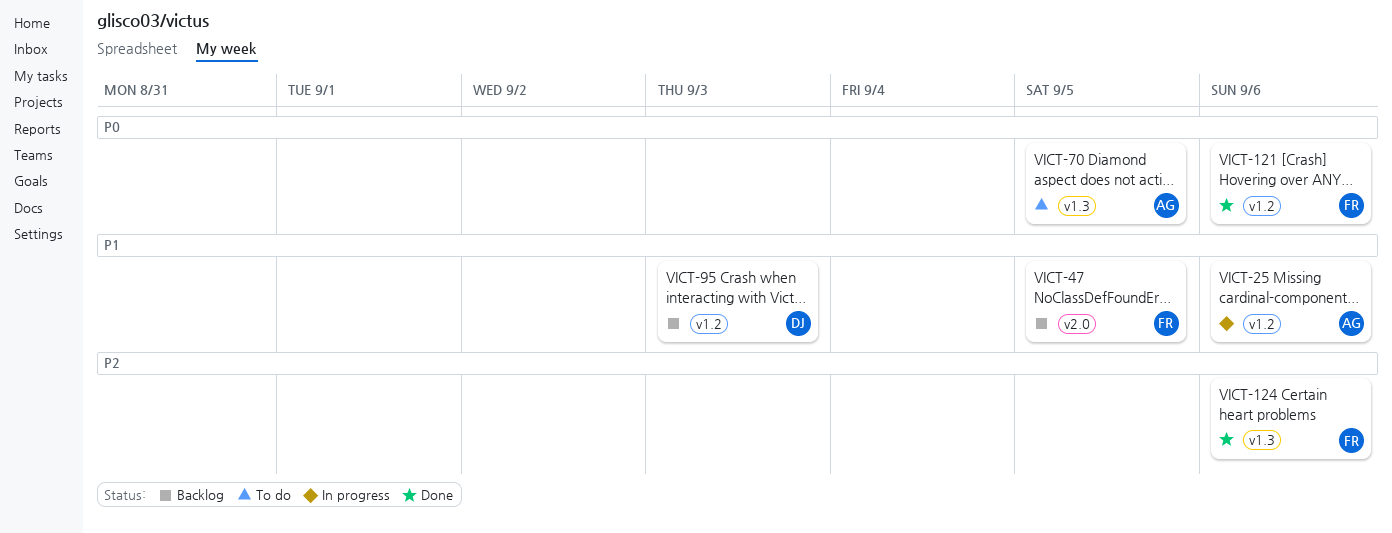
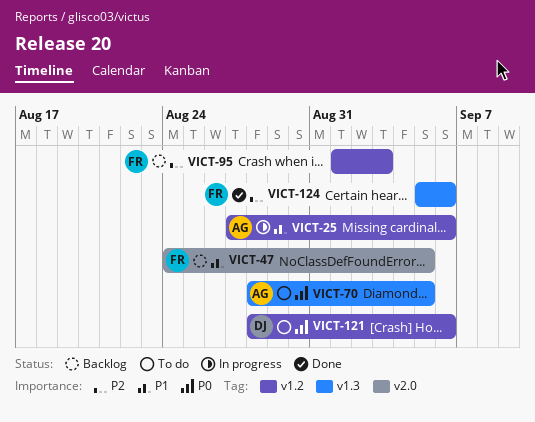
VICT-95, owner: DJ -> FR
VICT-95, priority: P1 -> P2
VICT-121, status: Done -> To do
VICT-121, owner: FR -> DJ

